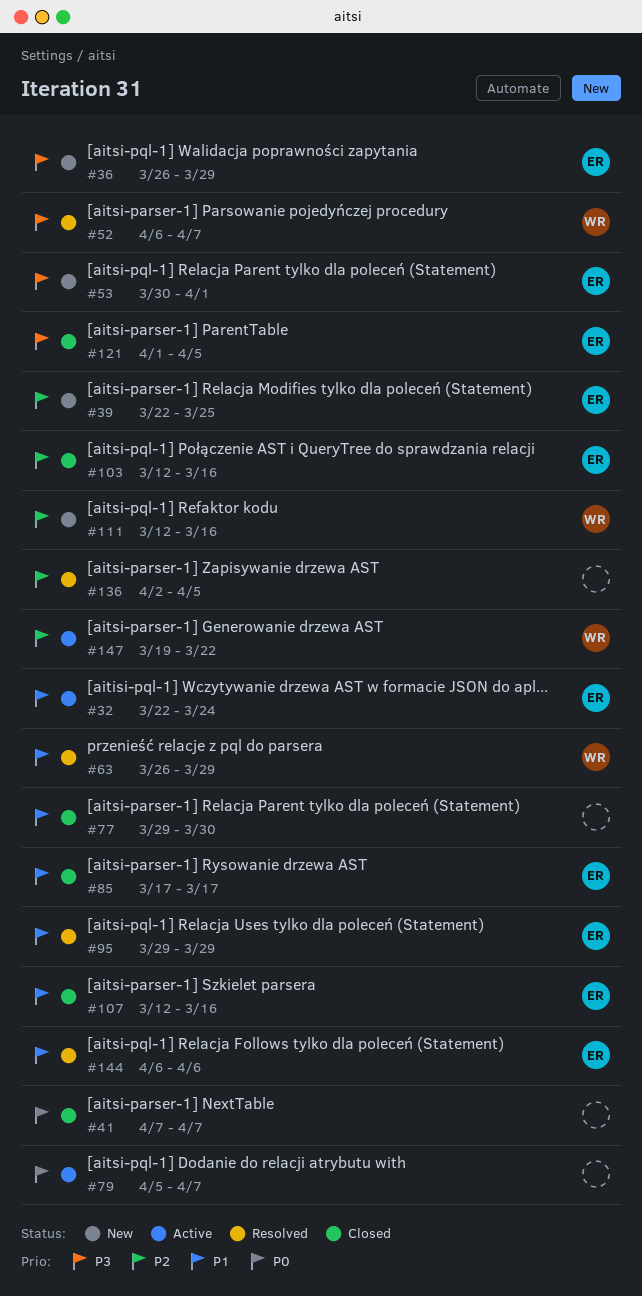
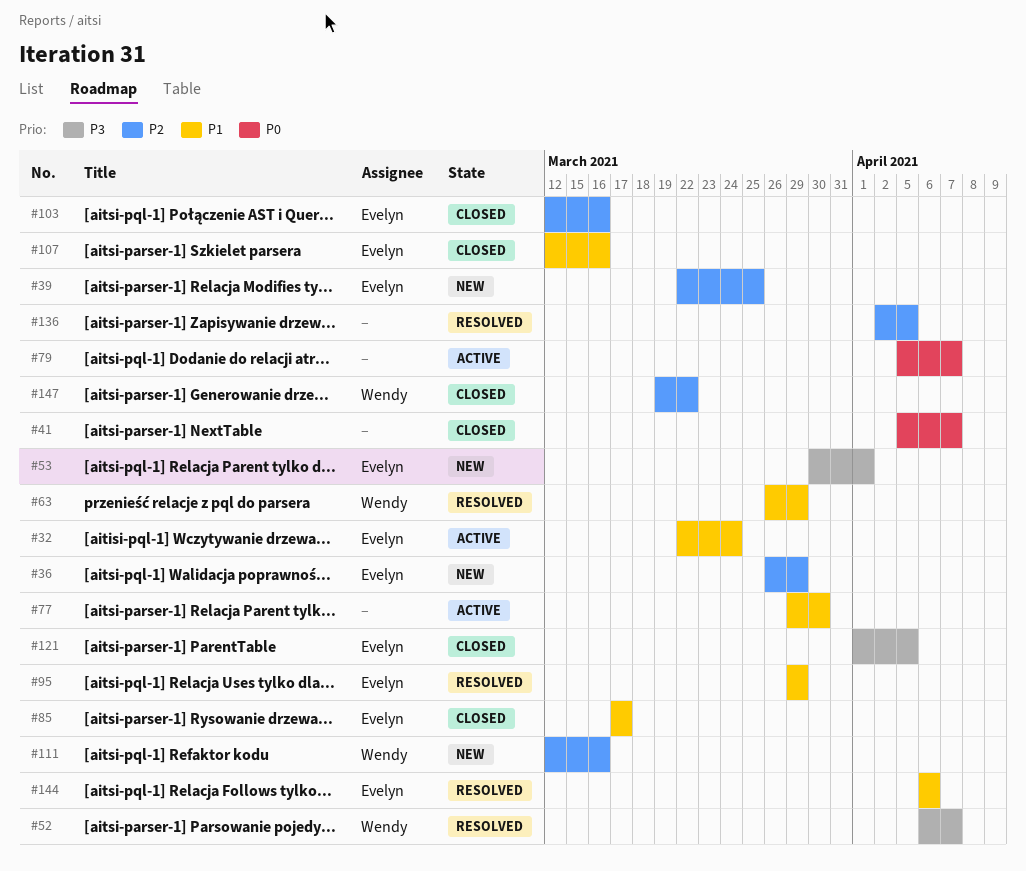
#36, priority: P3 -> P2
#41, start: Apr 7 -> Apr 5
#77, status: Closed -> Active
#147, status: Active -> Closed

